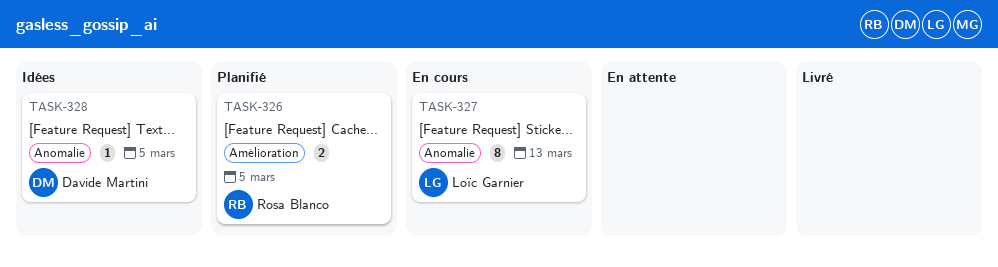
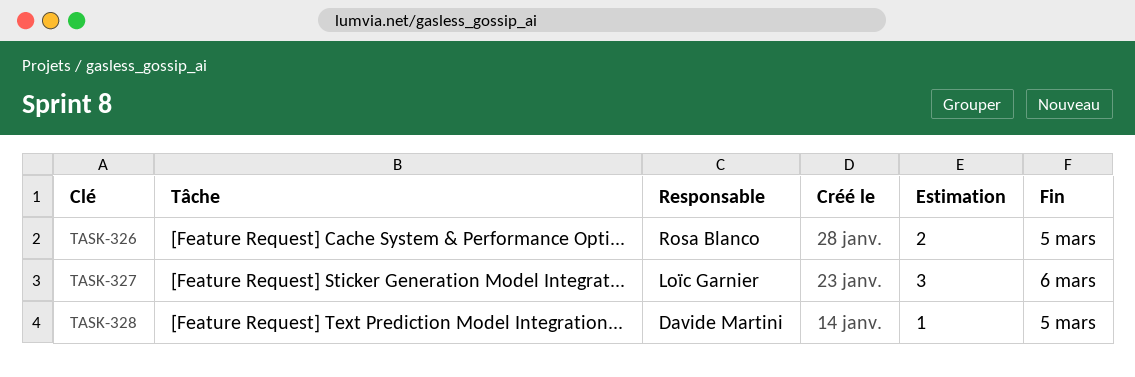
TASK-327, estimate: 8 -> 3
TASK-327, due: Mar 13 -> Mar 6

